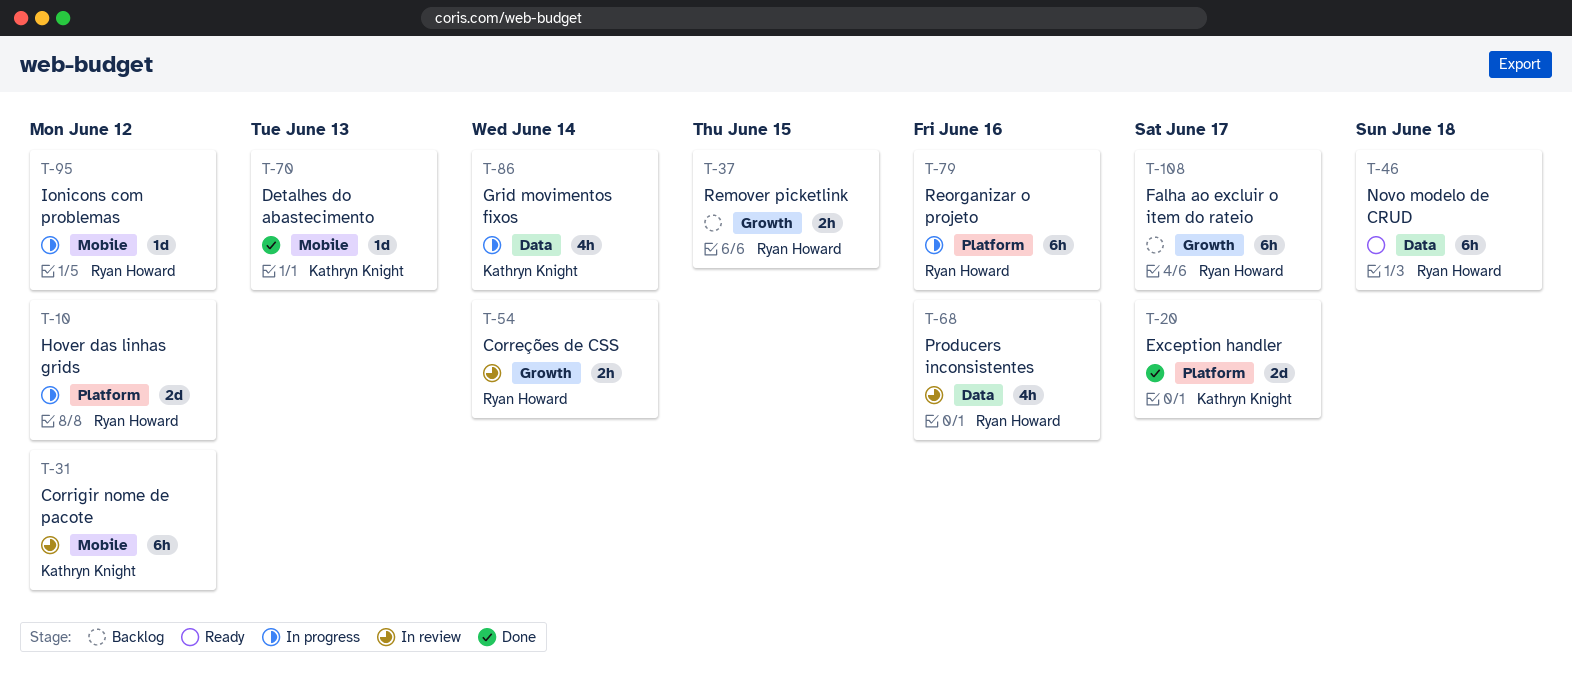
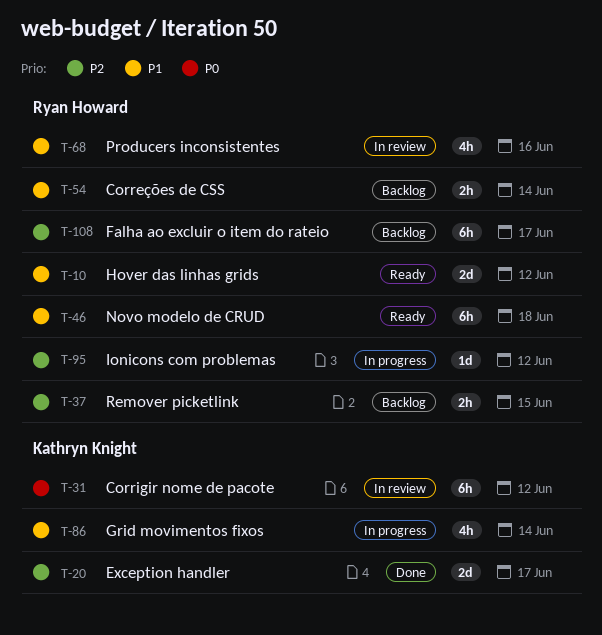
T-10, status: In progress -> Ready
T-54, status: In review -> Backlog
T-70: present -> none
T-79: present -> none

